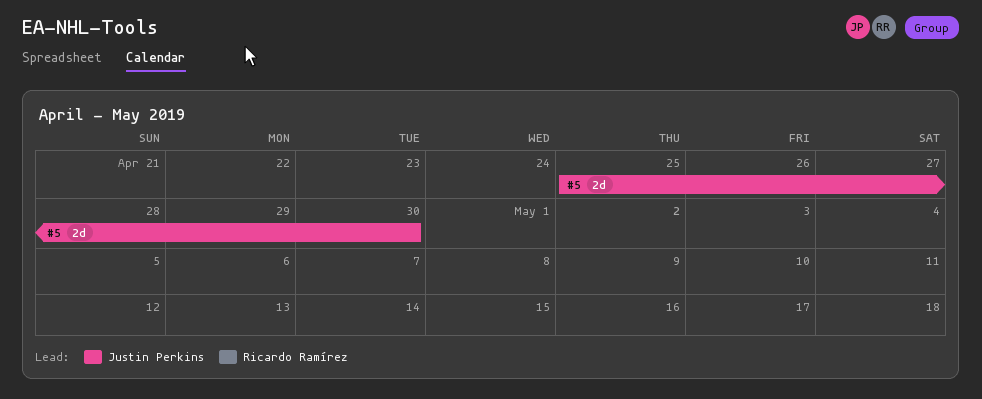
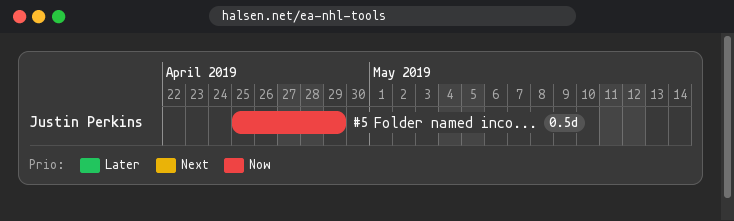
#5, estimate: 2d -> 0.5d
#5, due: Apr 30 -> Apr 29

